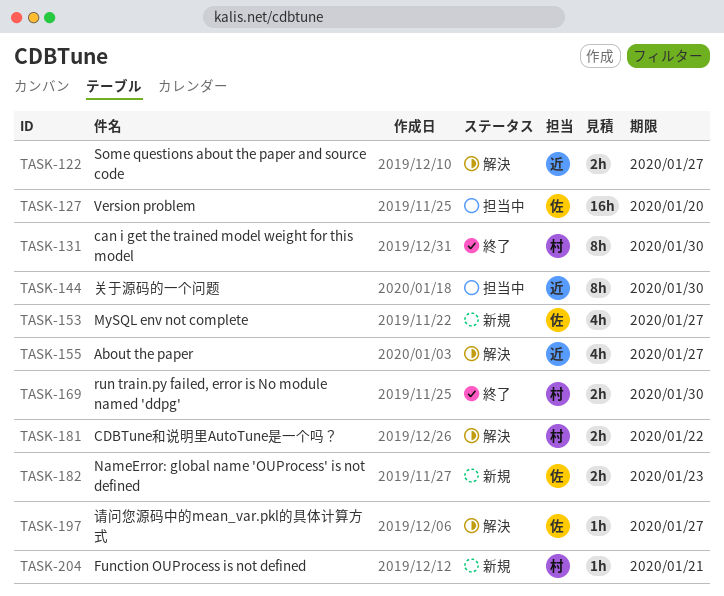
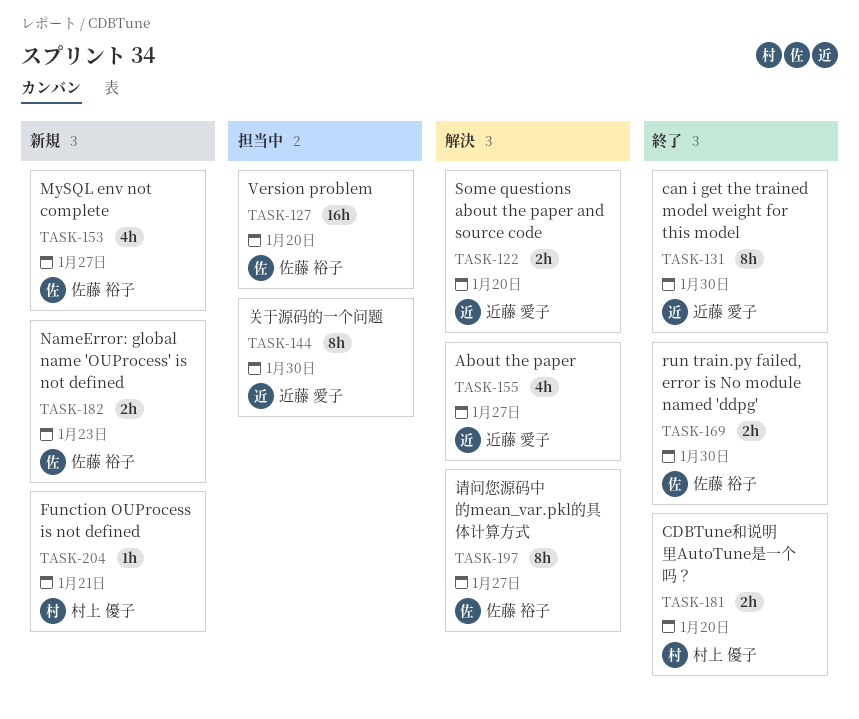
TASK-122, due: Jan 27 -> Jan 20
TASK-131, owner: 村上 優子 -> 近藤 愛子
TASK-169, owner: 村上 優子 -> 佐藤 裕子
TASK-181, status: 解決 -> 終了
TASK-181, due: Jan 22 -> Jan 20
TASK-197, estimate: 1h -> 8h

